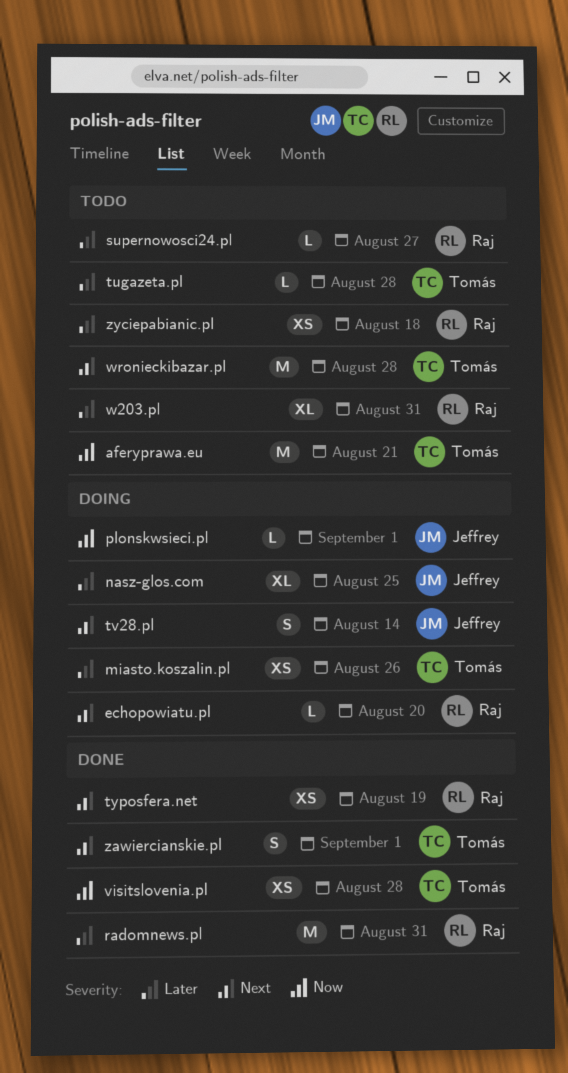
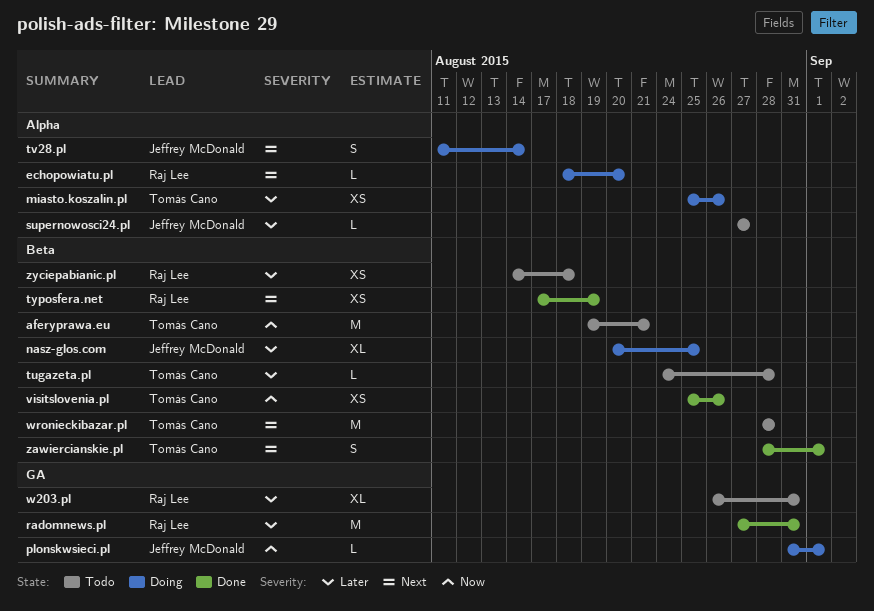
supernowosci24.pl, owner: Raj Lee -> Jeffrey McDonald
visitslovenia.pl, due: Aug 28 -> Aug 26

